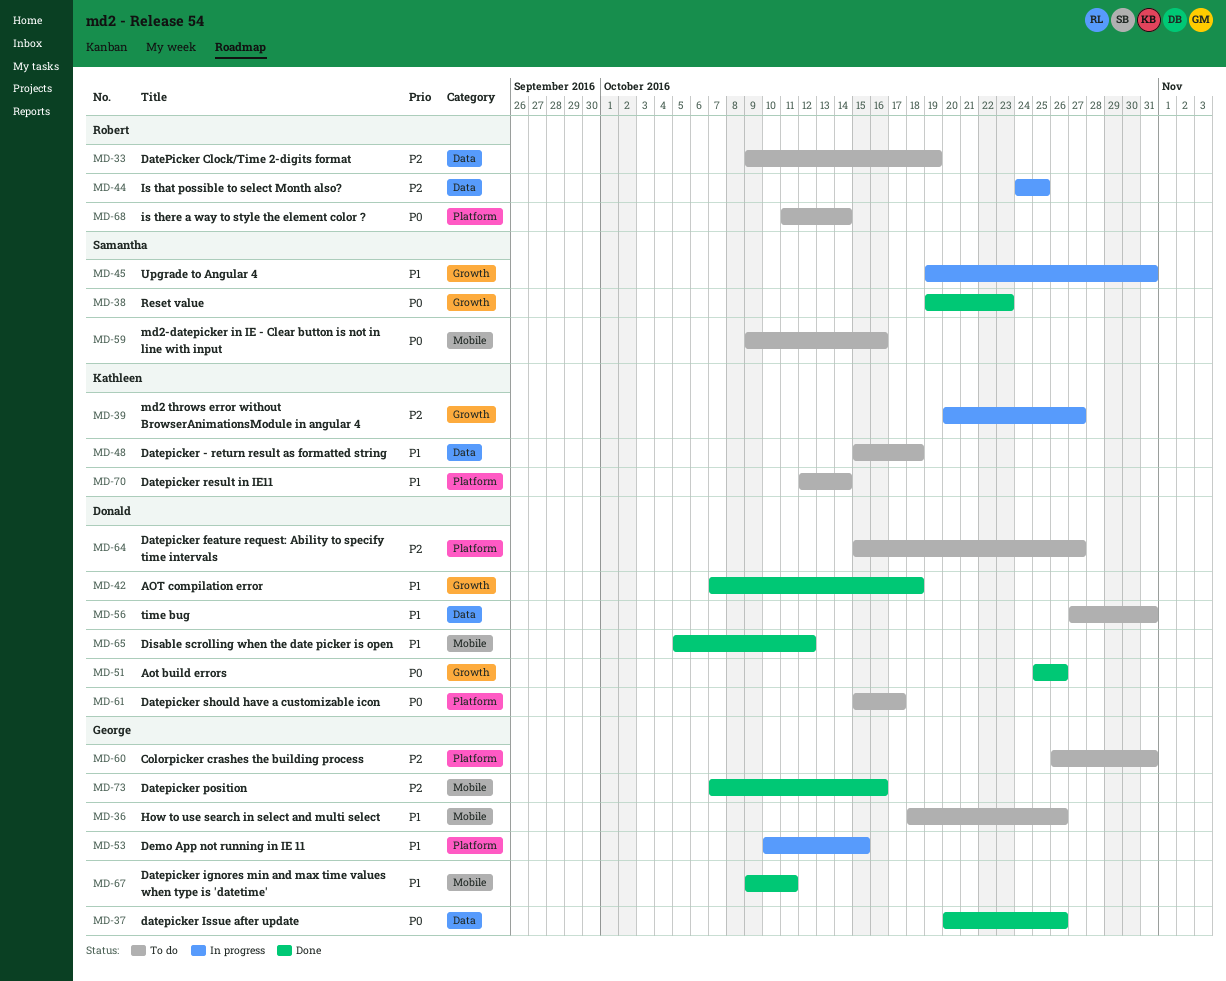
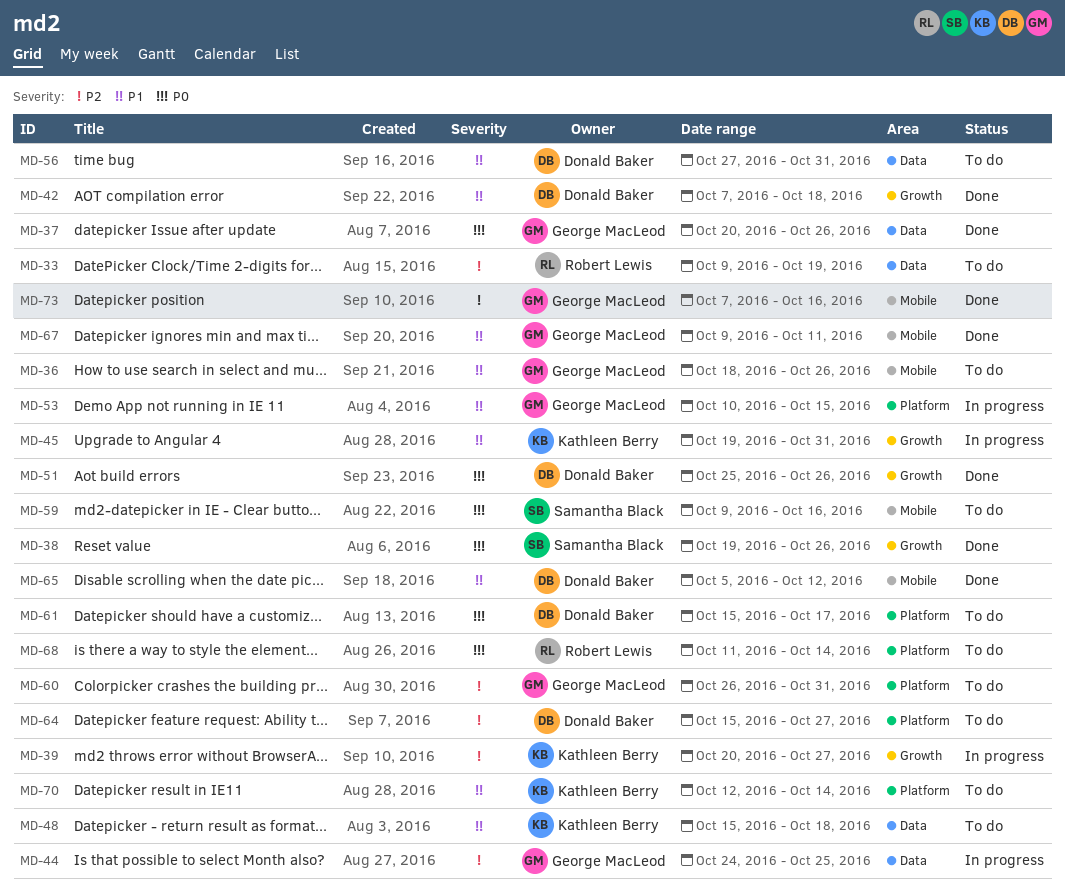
MD-38, due: Oct 23 -> Oct 26
MD-44, owner: Robert Lewis -> George MacLeod
MD-45, owner: Samantha Black -> Kathleen Berry

